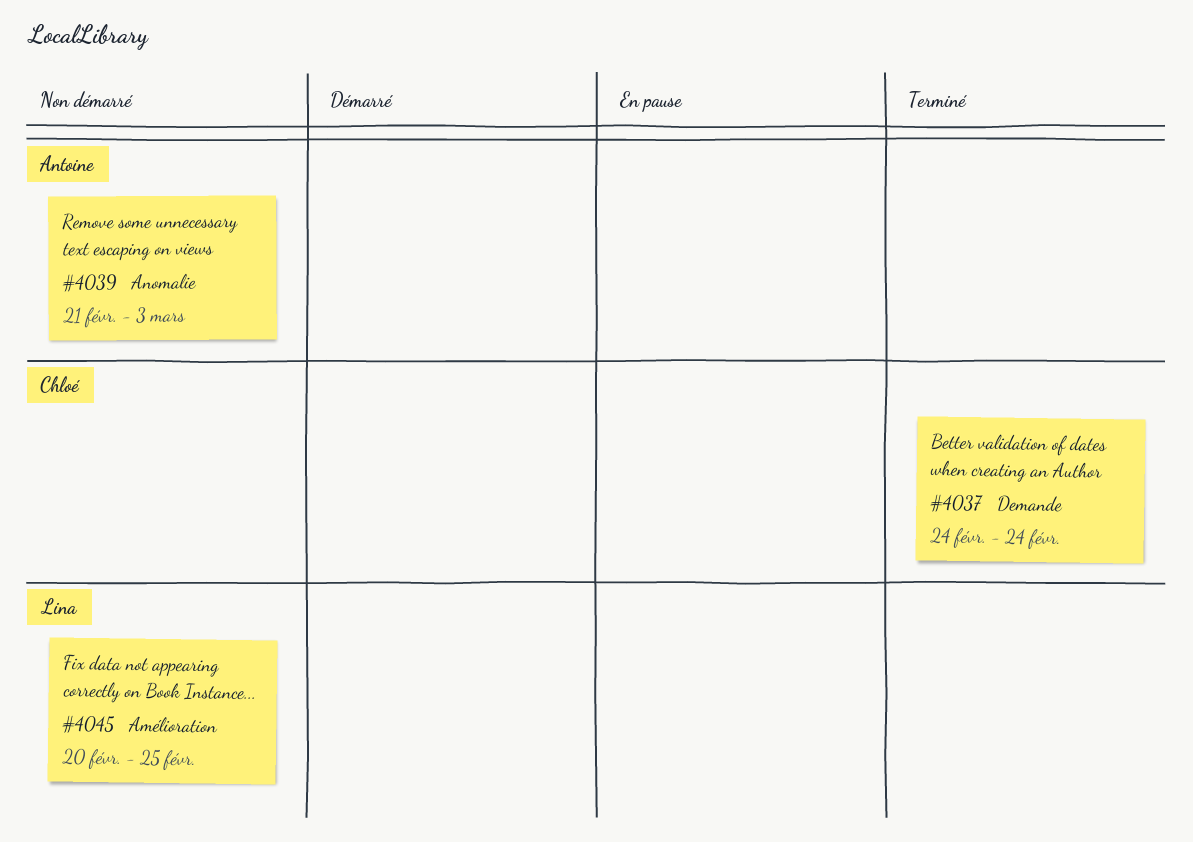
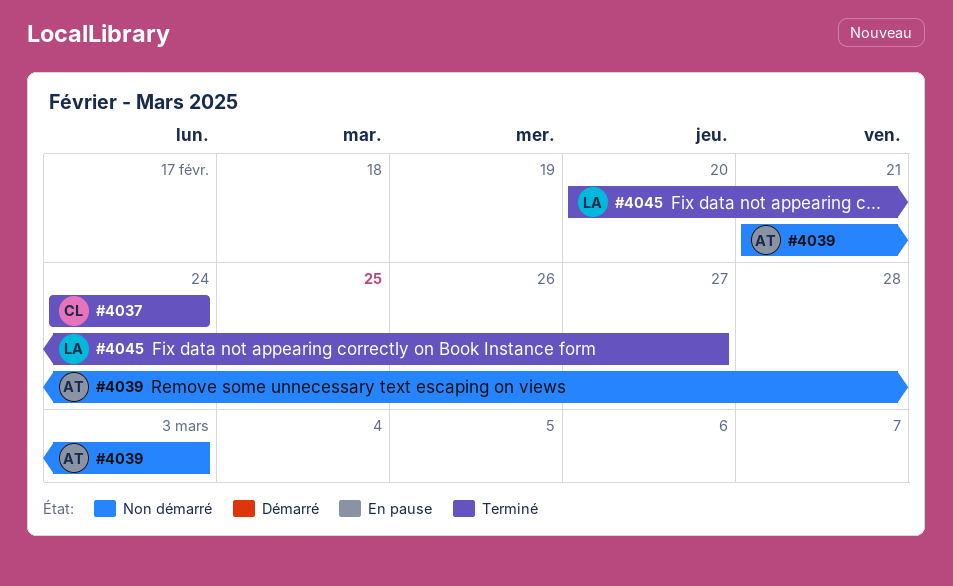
#4045, status: Non démarré -> Terminé
#4045, due: Feb 25 -> Feb 27

